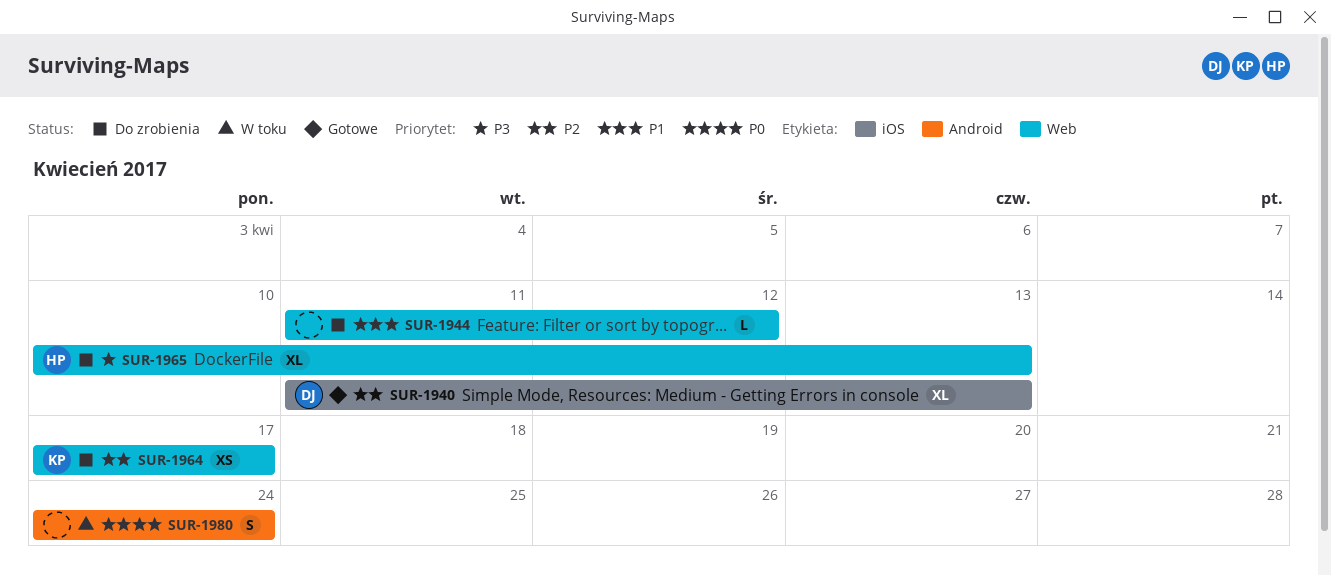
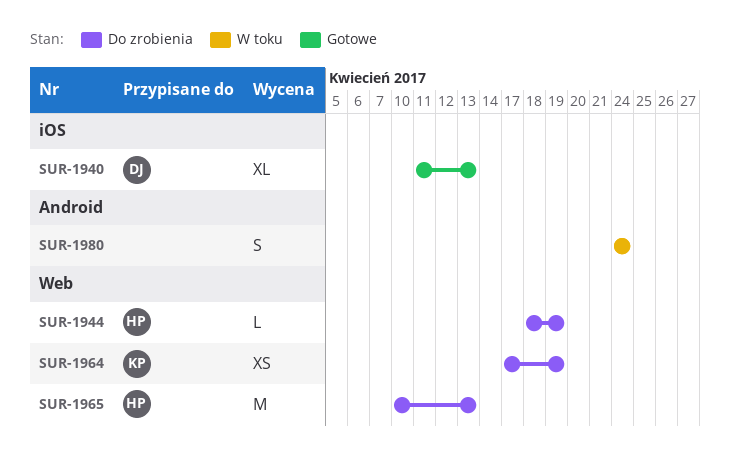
SUR-1944, owner: none -> HP
SUR-1944, start: Apr 11 -> Apr 18
SUR-1944, due: Apr 12 -> Apr 19
SUR-1964, due: Apr 17 -> Apr 19
SUR-1965, estimate: XL -> M

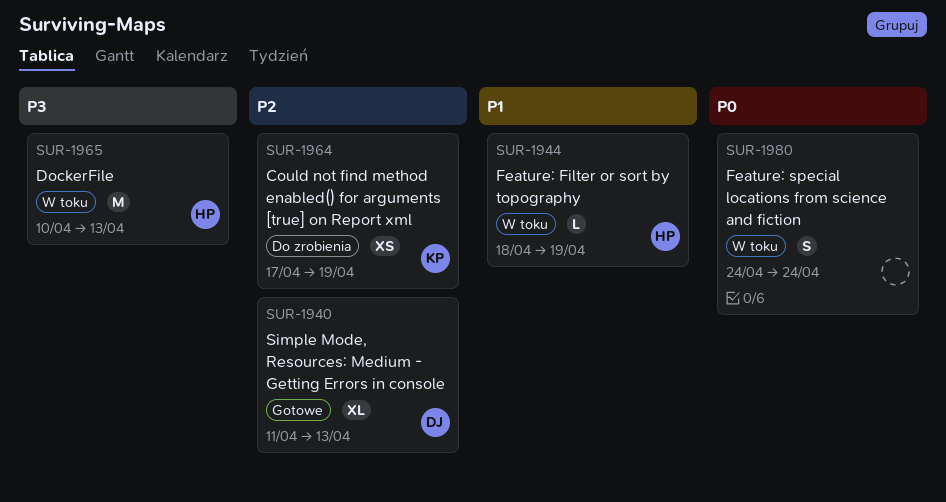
SUR-1944, status: Do zrobienia -> W toku
SUR-1965, status: Do zrobienia -> W toku

